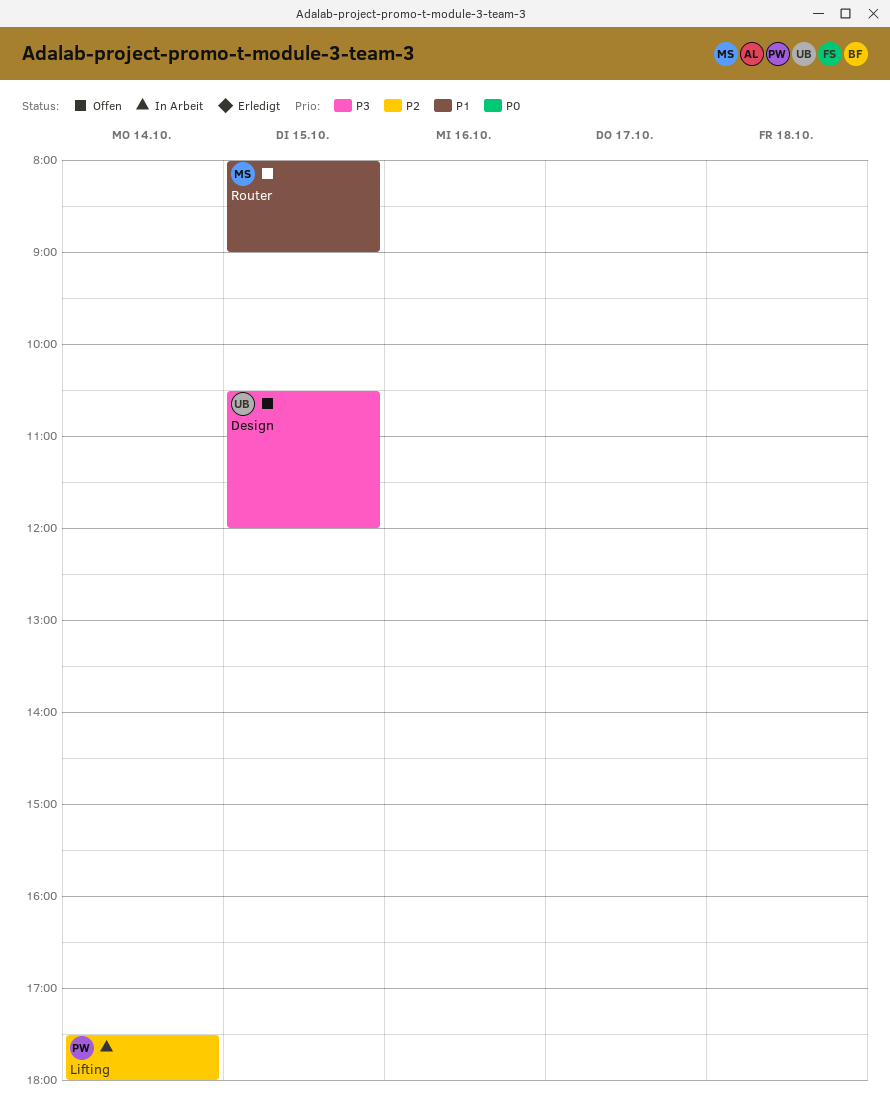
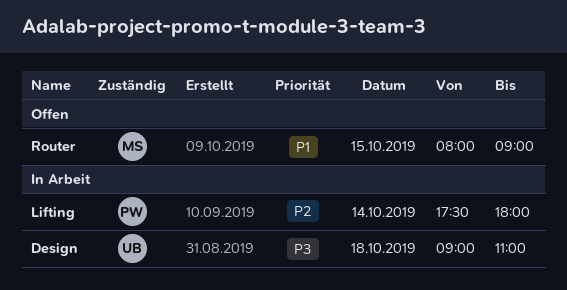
Design, status: Offen -> In Arbeit
Design, day: Oct 15 -> Oct 18
Design, begins: 10:30 -> 09:00
Design, ends: 12:00 -> 11:00

